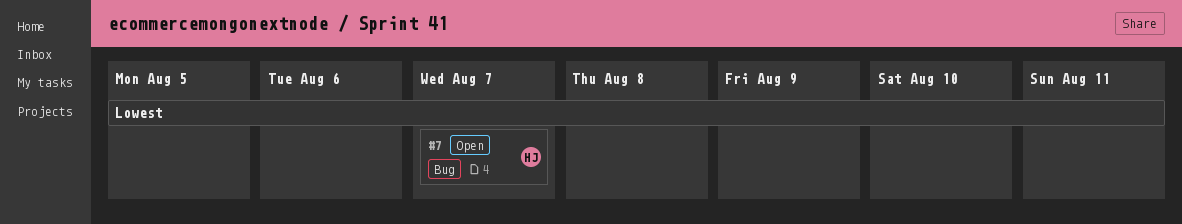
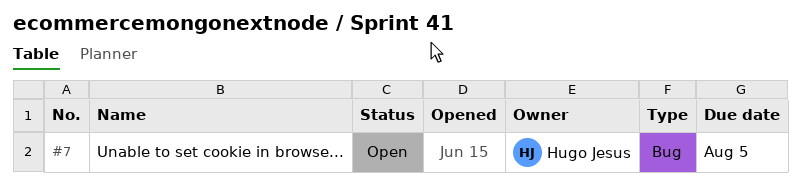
#7, due: Aug 7 -> Aug 5

